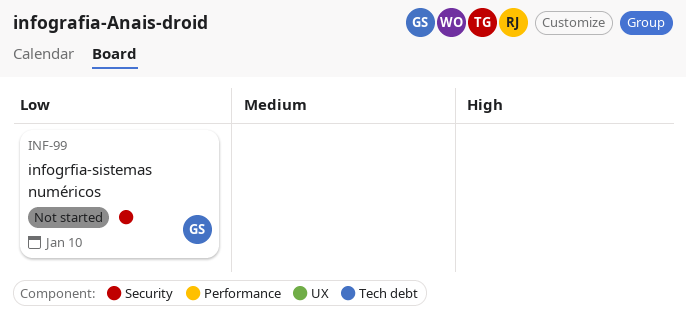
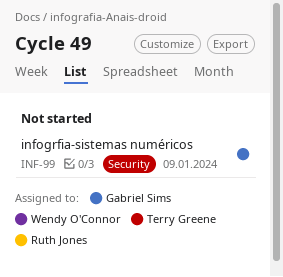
INF-99, due: Jan 10 -> Jan 9

